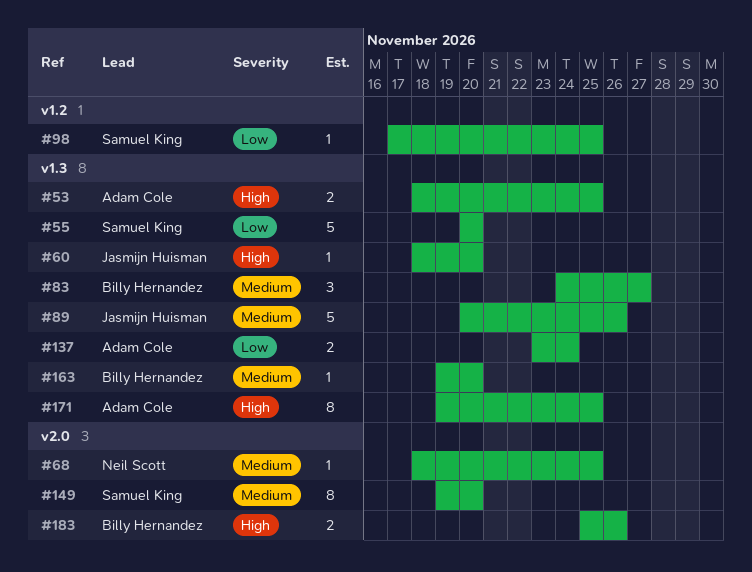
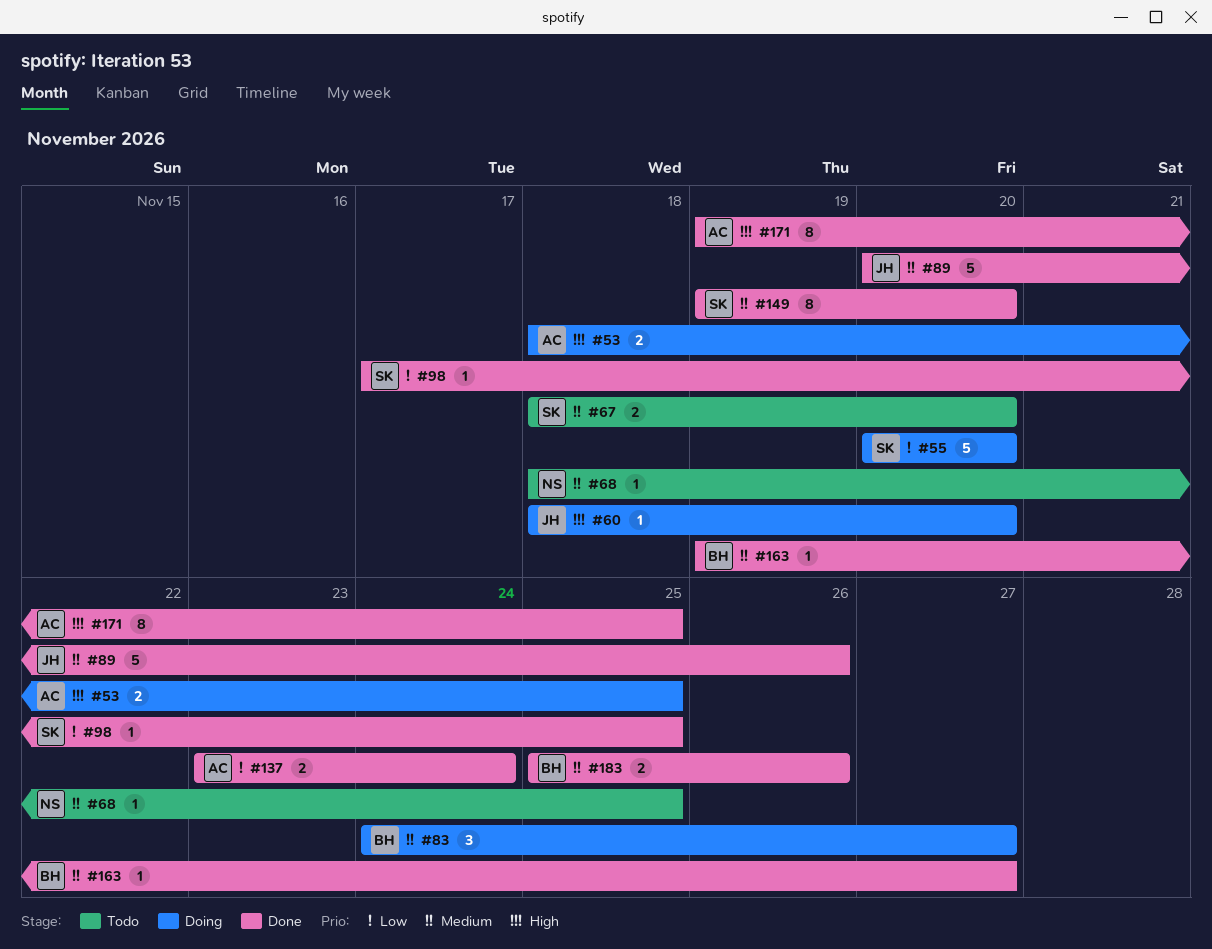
#67: none -> present
#163, due: Nov 20 -> Nov 27
#183, priority: High -> Medium

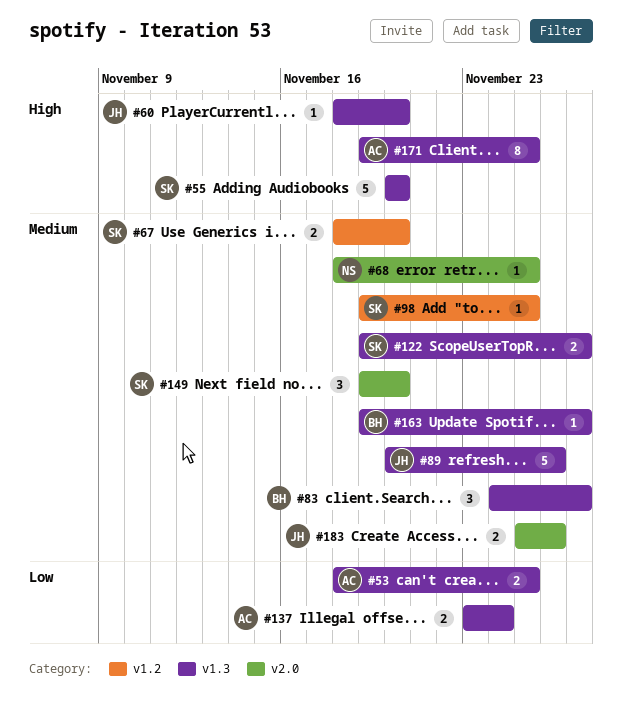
#53, priority: High -> Low
#55, priority: Low -> High
#98, priority: Low -> Medium
#98, start: Nov 17 -> Nov 19
#122: none -> present
#149, estimate: 8 -> 3
#183, owner: BH -> JH

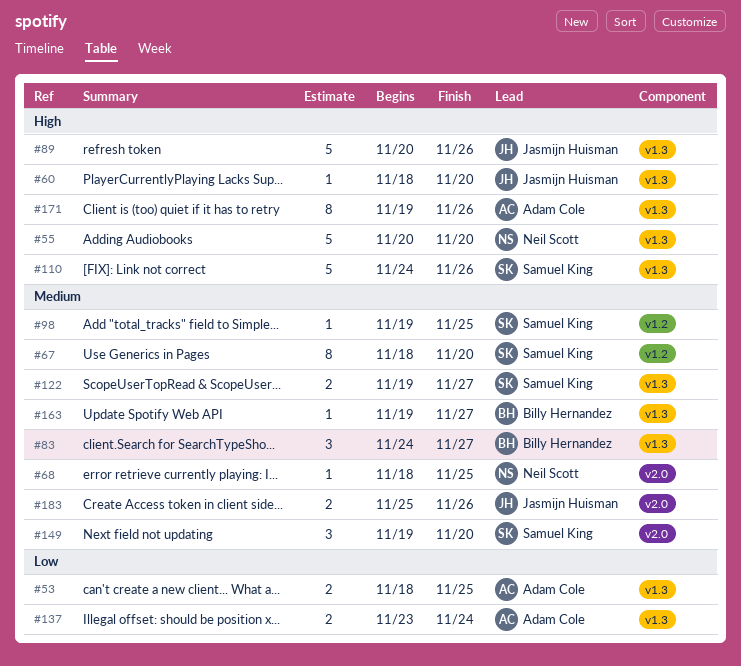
#55, owner: Samuel King -> Neil Scott
#67, estimate: 2 -> 8
#89, priority: Medium -> High
#110: none -> present
#171, due: Nov 25 -> Nov 26

